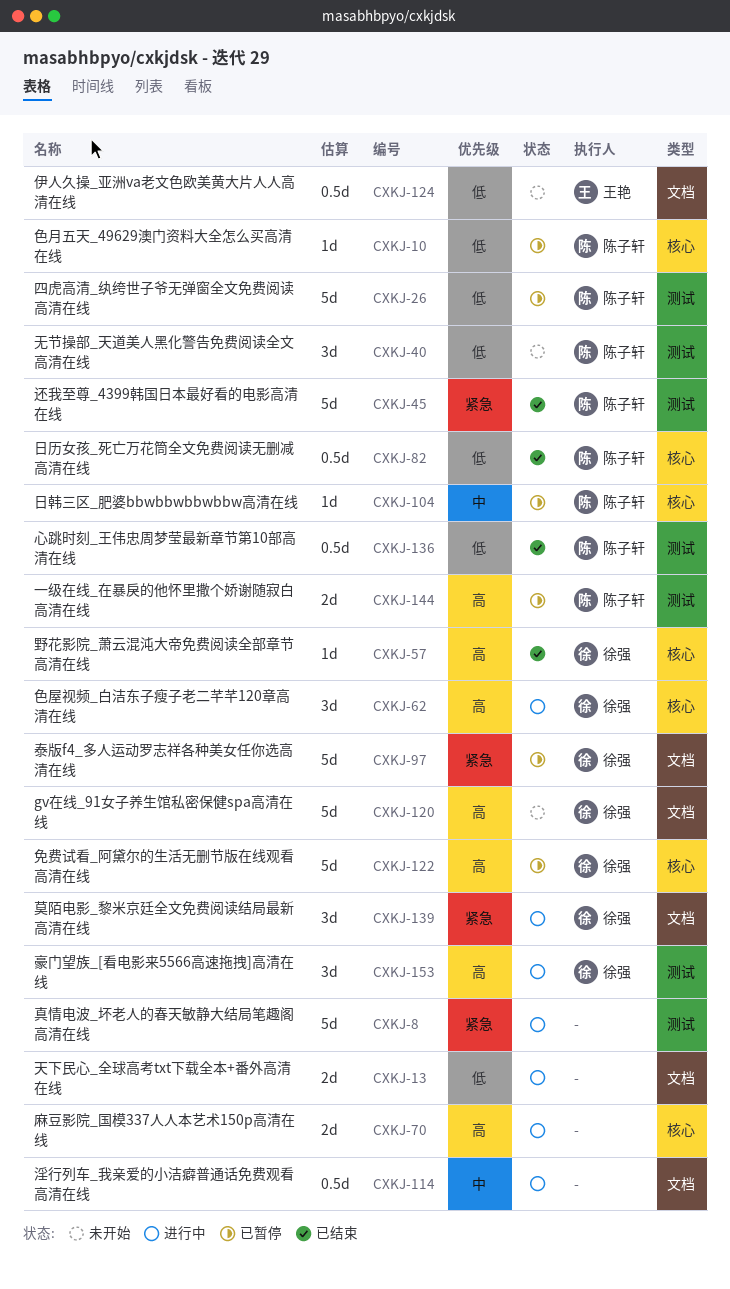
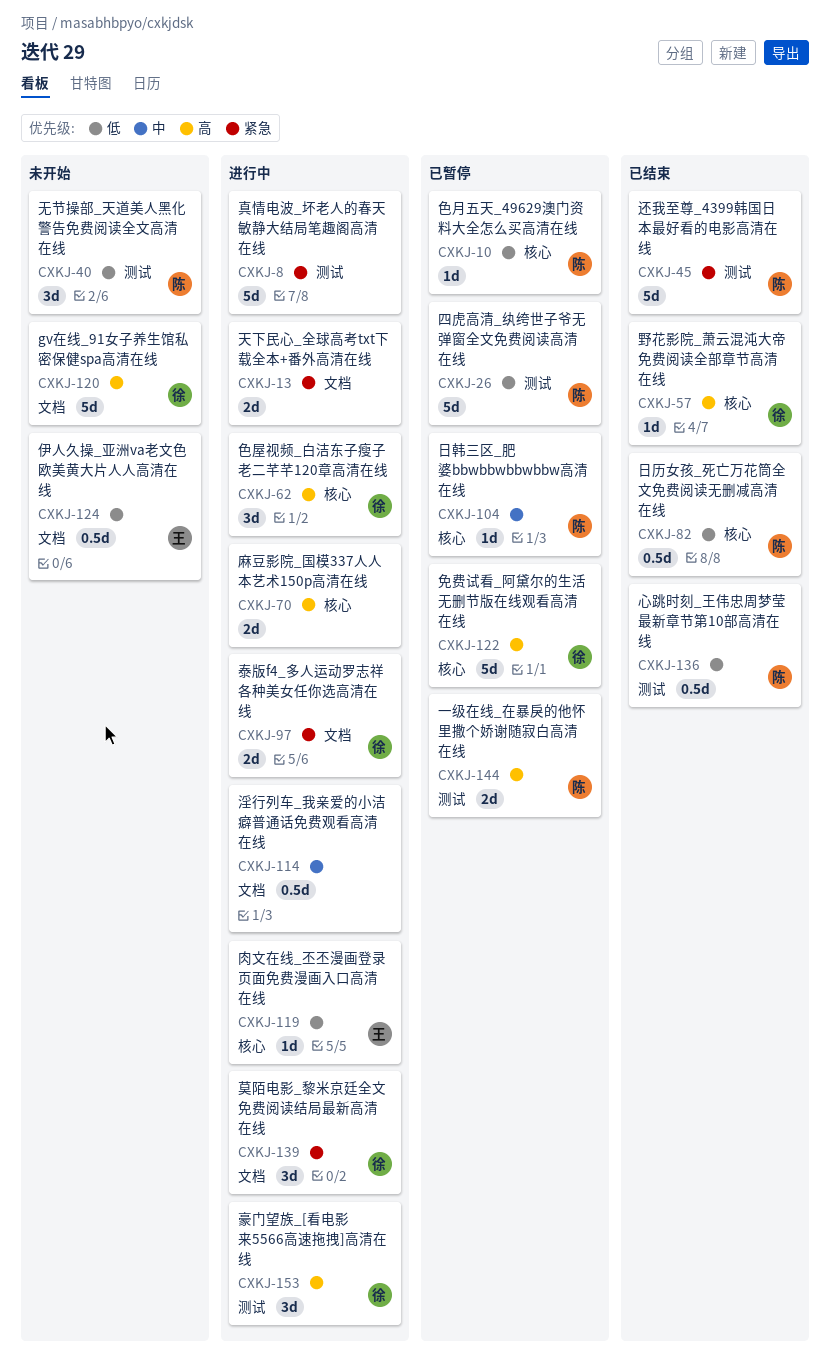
CXKJ-13, priority: 低 -> 紧急
CXKJ-97, status: 已暂停 -> 进行中
CXKJ-97, estimate: 5d -> 2d
CXKJ-119: none -> present

